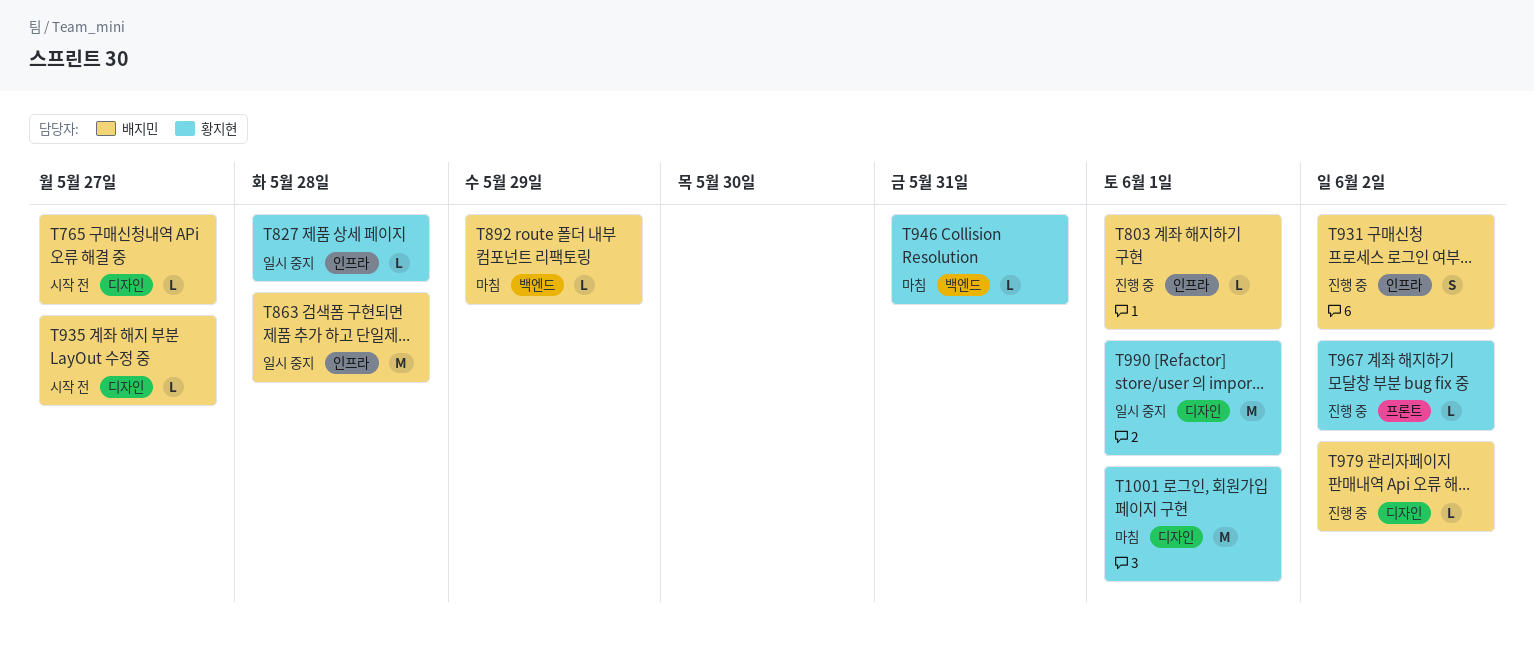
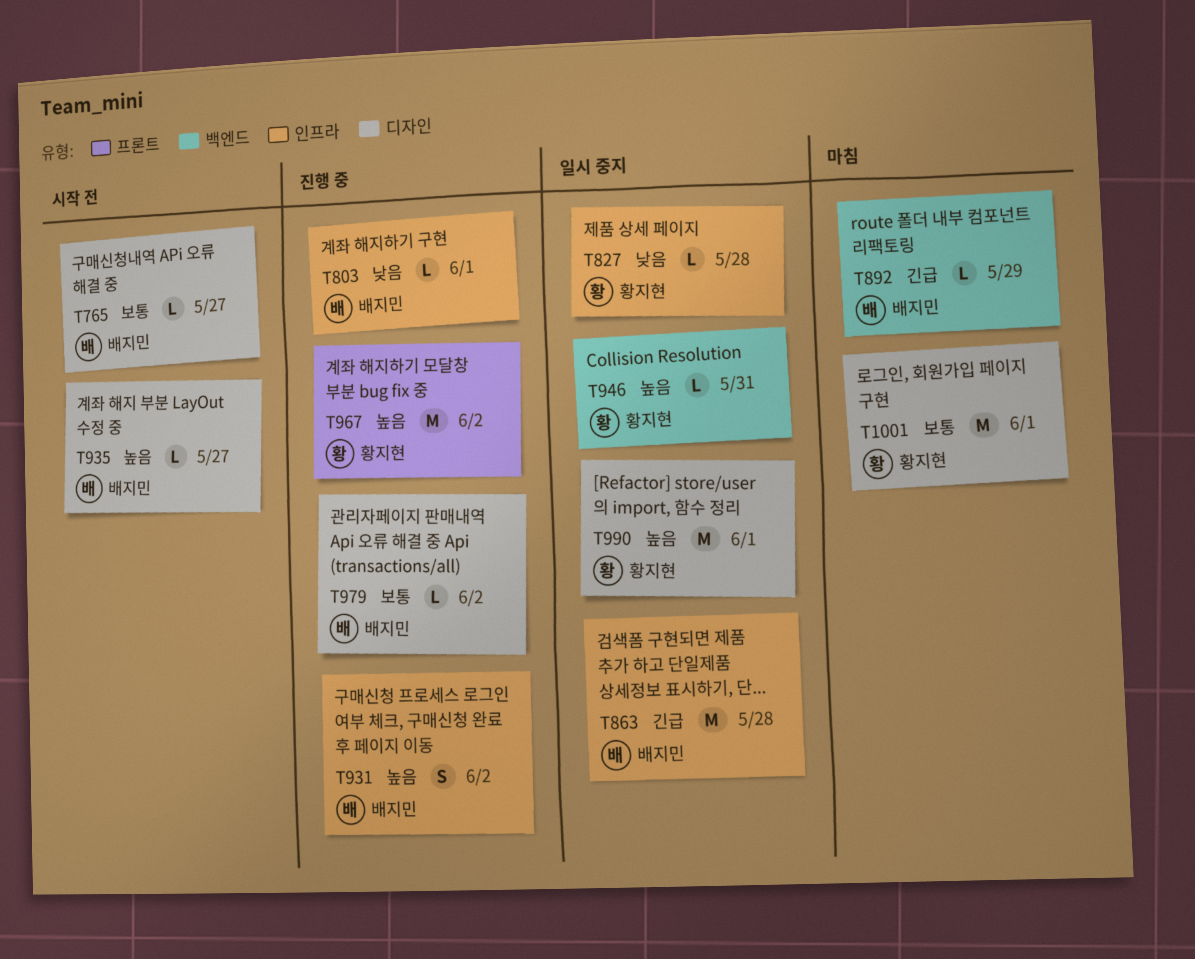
T946, status: 마침 -> 일시 중지
T967, estimate: L -> M

